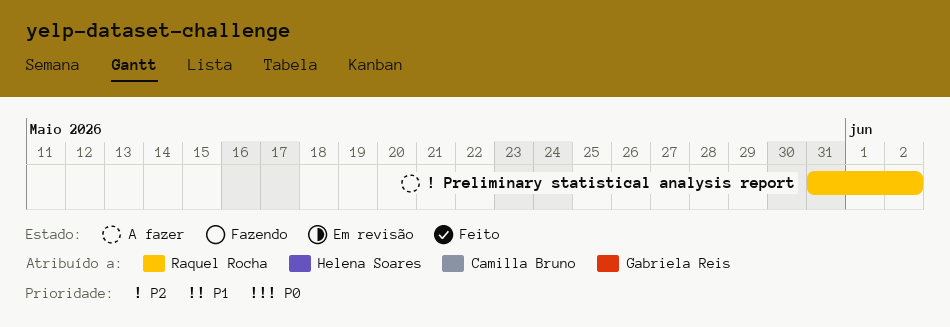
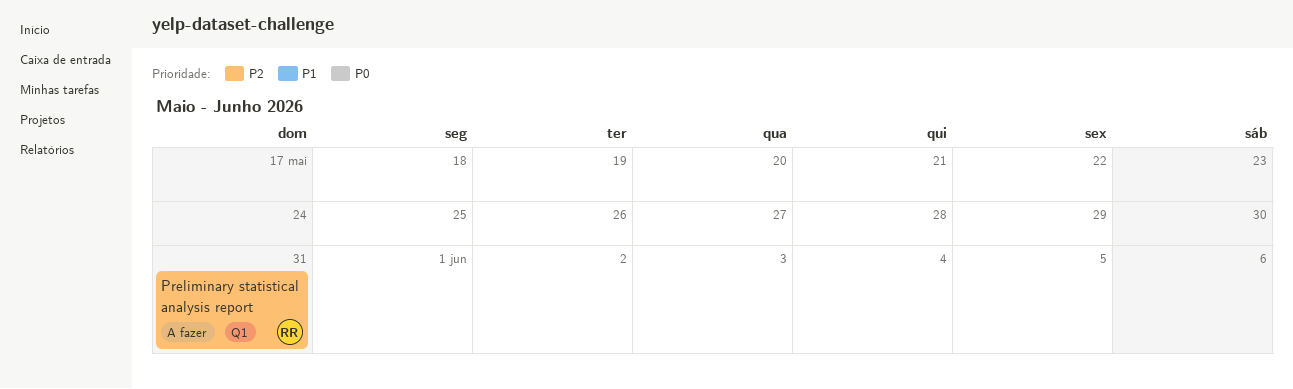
Preliminary statistical analysis report, due: Jun 2 -> May 31

